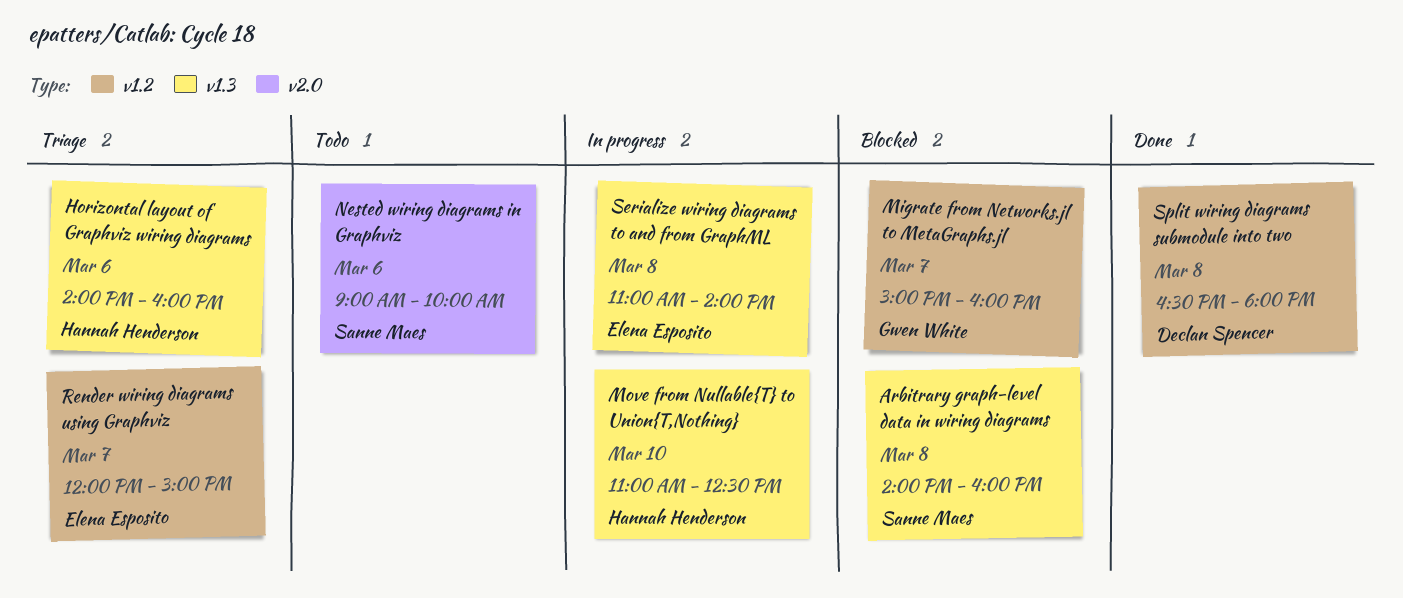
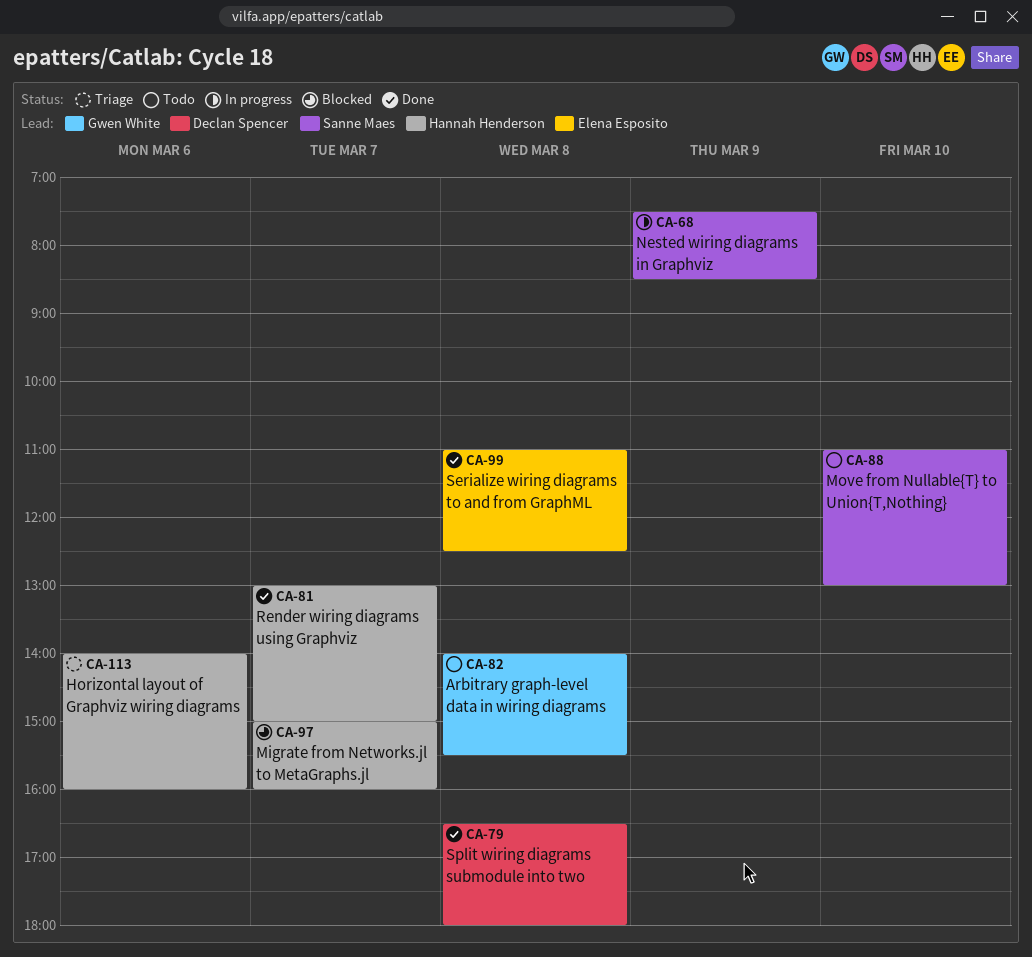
Arbitrary graph-level data in wiring diagrams, status: Blocked -> Todo
Arbitrary graph-level data in wiring diagrams, owner: Sanne Maes -> Gwen White
Arbitrary graph-level data in wiring diagrams, ends: 16:00 -> 15:30
Migrate from Networks.jl to MetaGraphs.jl, owner: Gwen White -> Hannah Henderson
Move from Nullable{T} to Union{T,Nothing}, status: In progress -> Todo
Move from Nullable{T} to Union{T,Nothing}, owner: Hannah Henderson -> Sanne Maes
Move from Nullable{T} to Union{T,Nothing}, ends: 12:30 -> 13:00
Nested wiring diagrams in Graphviz, status: Todo -> In progress
Nested wiring diagrams in Graphviz, day: Mar 6 -> Mar 9
Nested wiring diagrams in Graphviz, begins: 09:00 -> 07:30
Nested wiring diagrams in Graphviz, ends: 10:00 -> 08:30
Render wiring diagrams using Graphviz, status: Triage -> Done
Render wiring diagrams using Graphviz, owner: Elena Esposito -> Hannah Henderson
Render wiring diagrams using Graphviz, begins: 12:00 -> 13:00
Serialize wiring diagrams to and from GraphML, status: In progress -> Done
Serialize wiring diagrams to and from GraphML, ends: 14:00 -> 12:30

